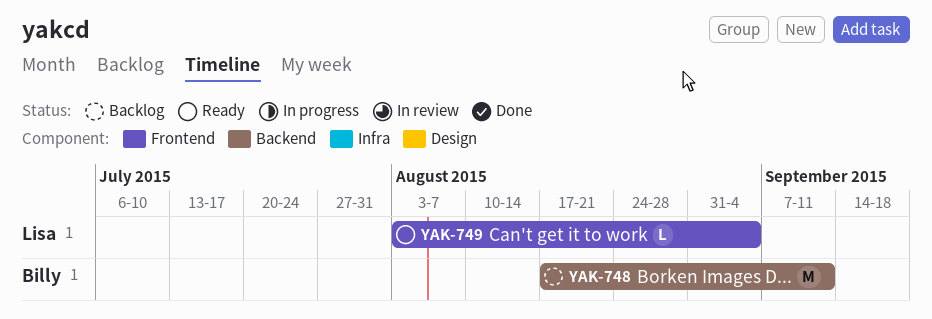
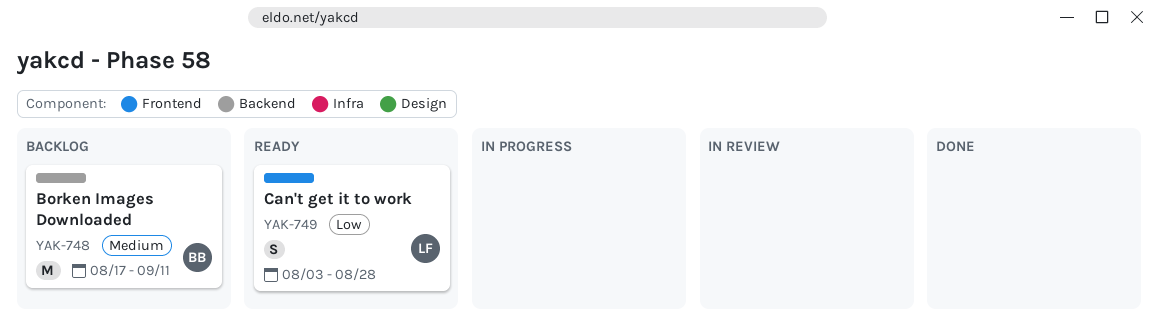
YAK-749, estimate: L -> S
YAK-749, due: Sep 4 -> Aug 28

